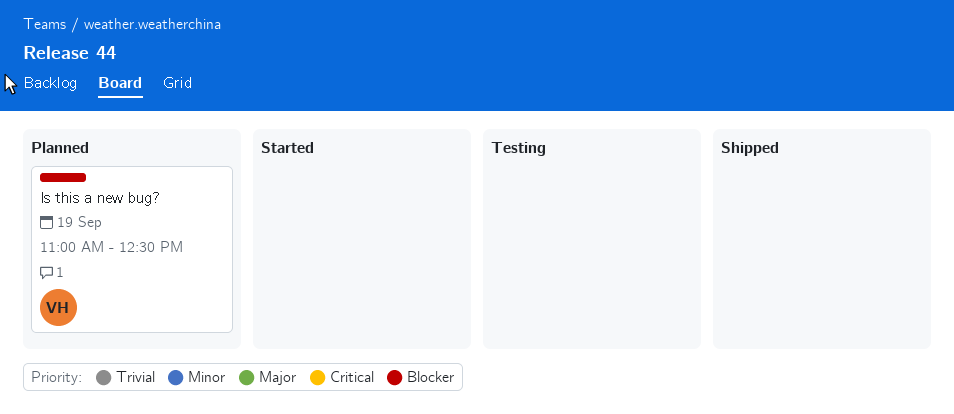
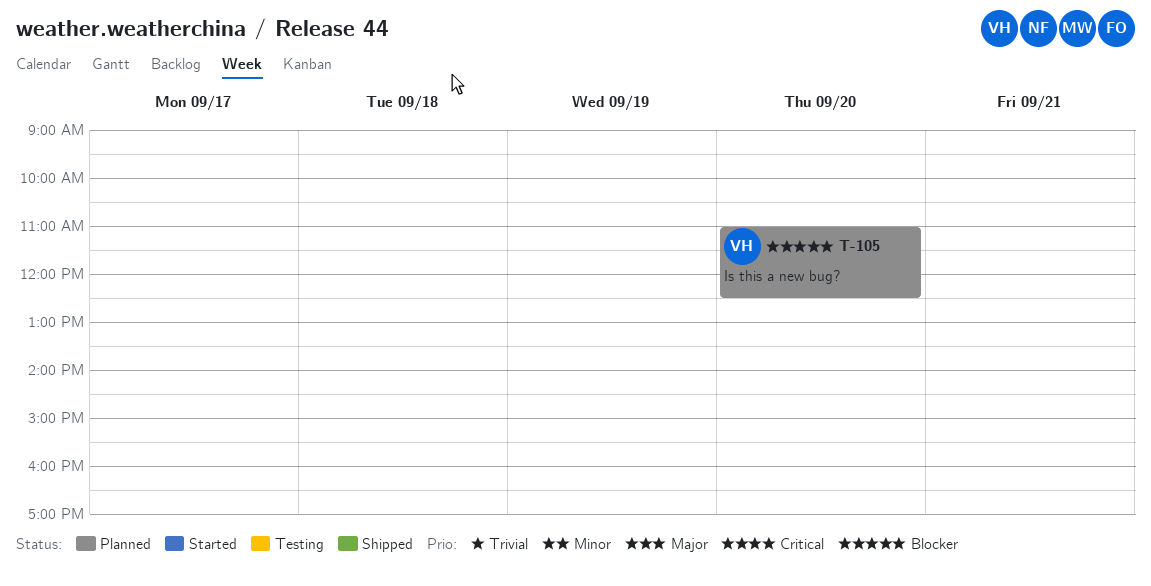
Is this a new bug?, day: Sep 19 -> Sep 20

